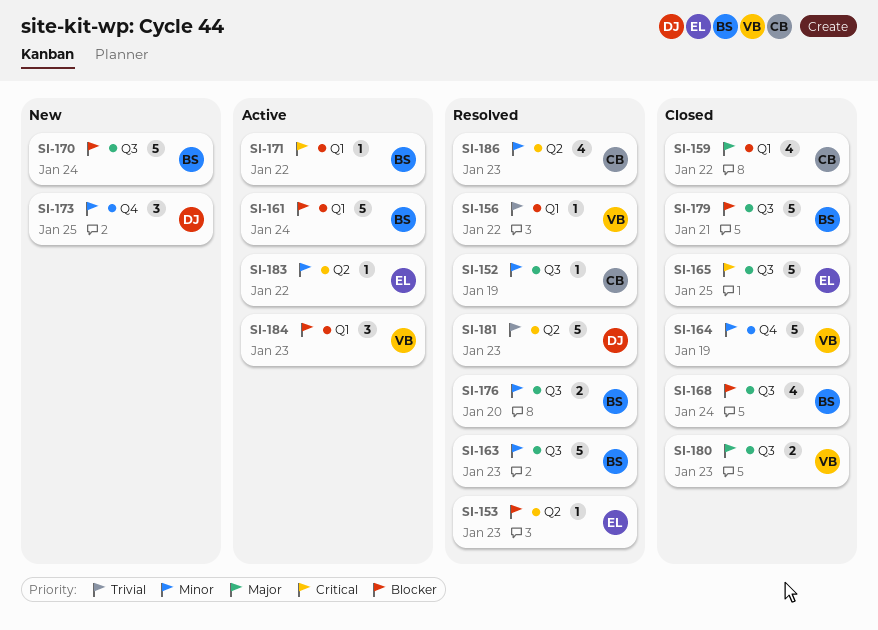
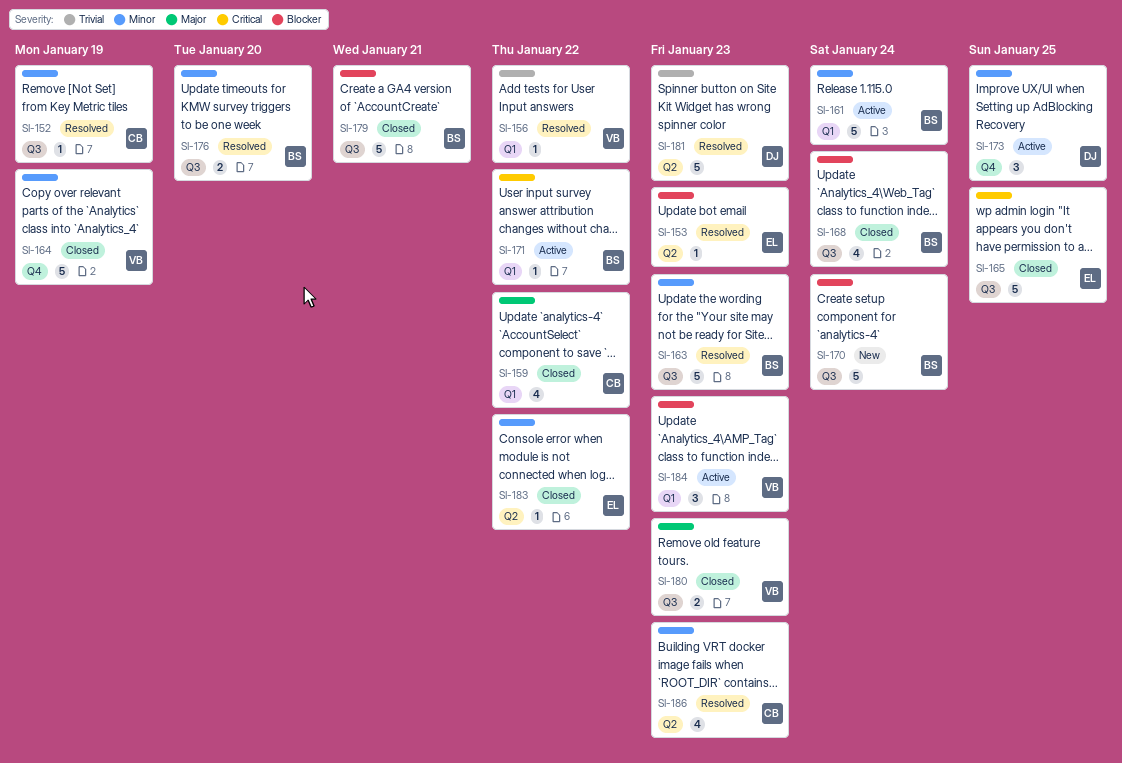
SI-161, priority: Blocker -> Minor
SI-173, status: New -> Active
SI-183, status: Active -> Closed

